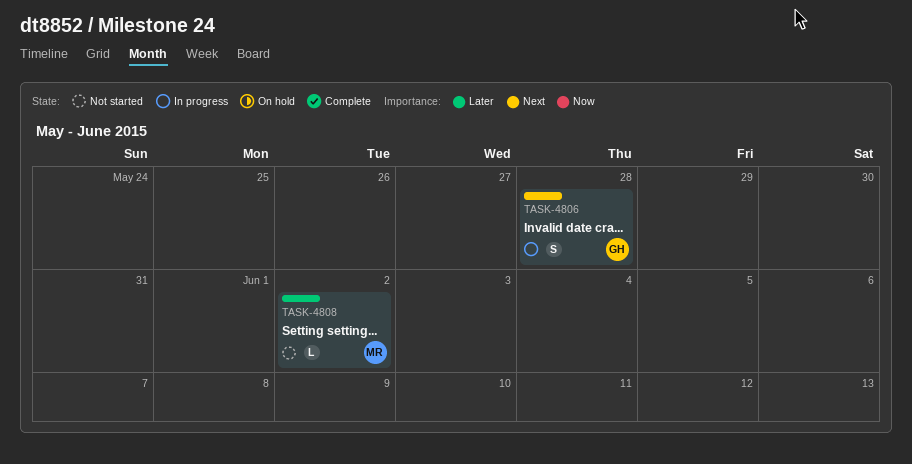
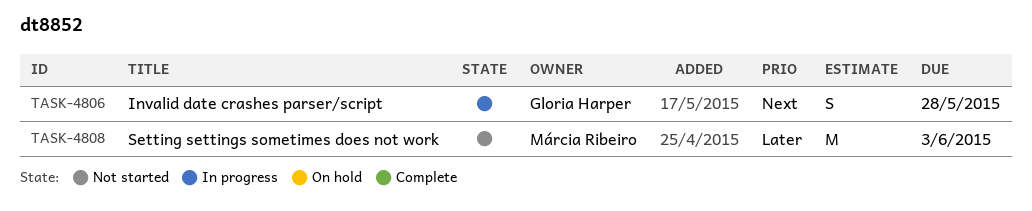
TASK-4808, estimate: L -> M
TASK-4808, due: Jun 2 -> Jun 3

